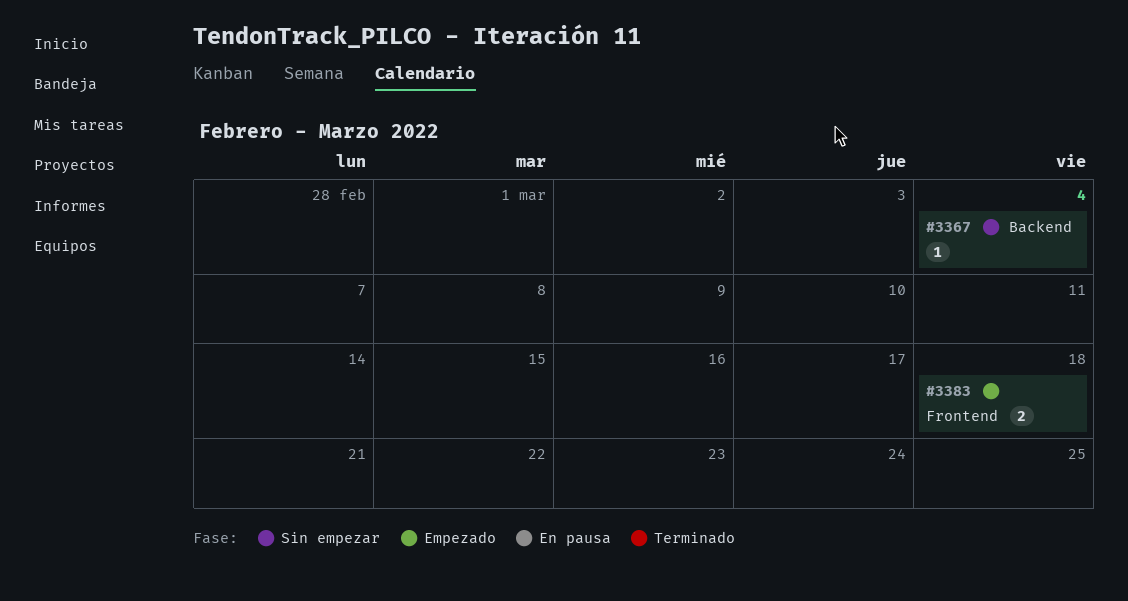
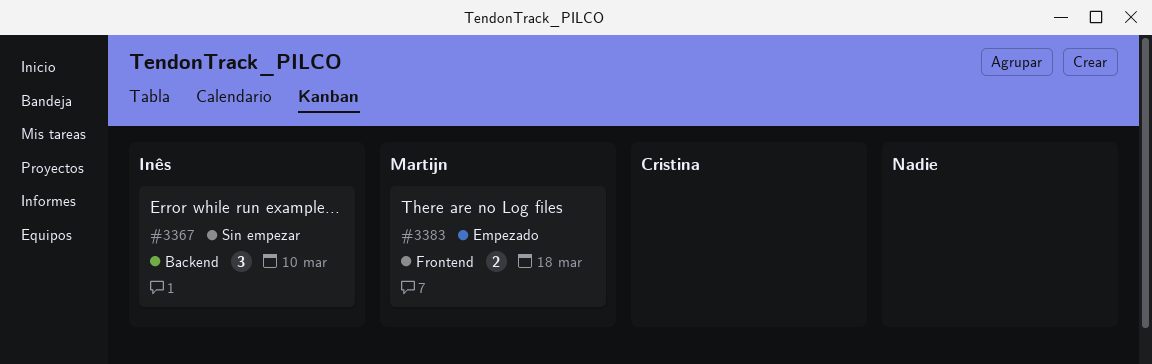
#3367, estimate: 1 -> 3
#3367, due: Mar 4 -> Mar 10

